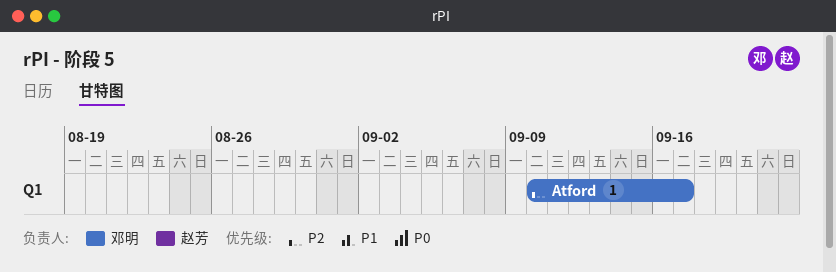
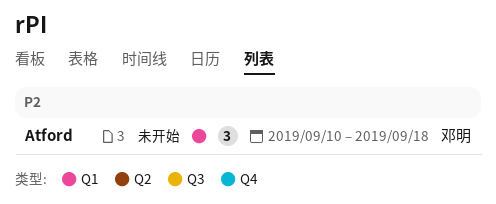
Atford, estimate: 1 -> 3
Atford, due: Sep 17 -> Sep 18

